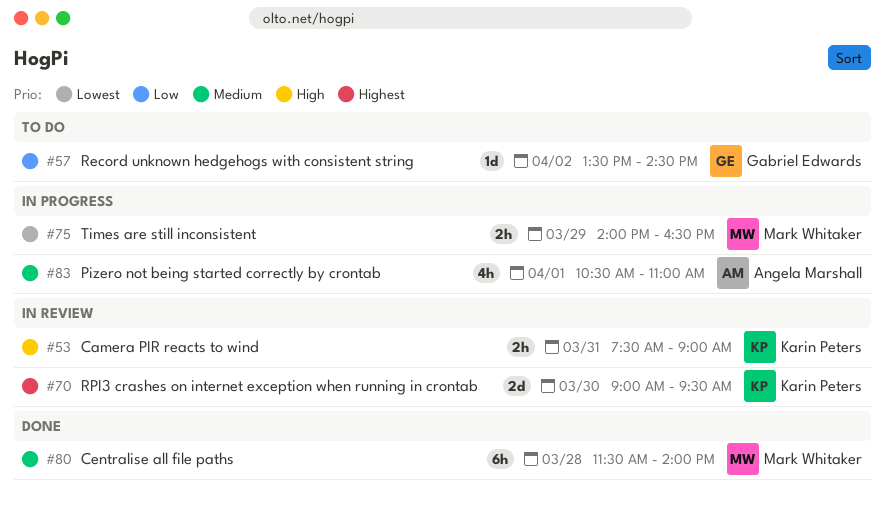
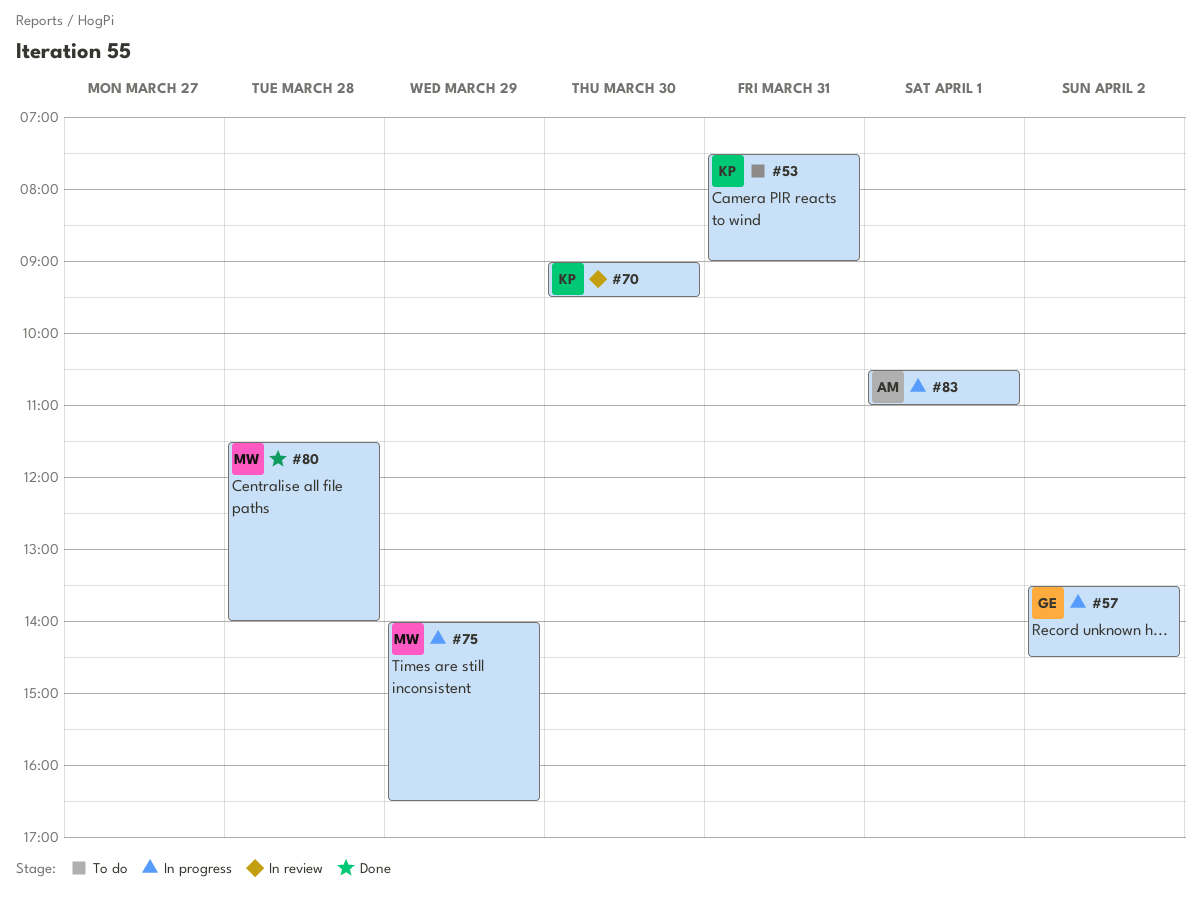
#53, status: In review -> To do
#57, status: To do -> In progress

